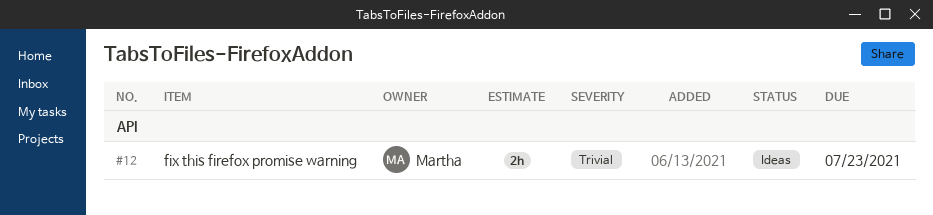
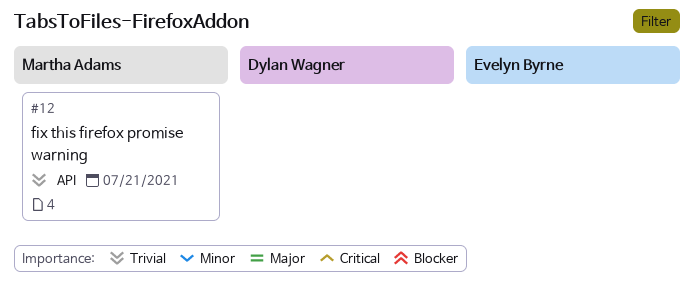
#12, due: Jul 23 -> Jul 21

